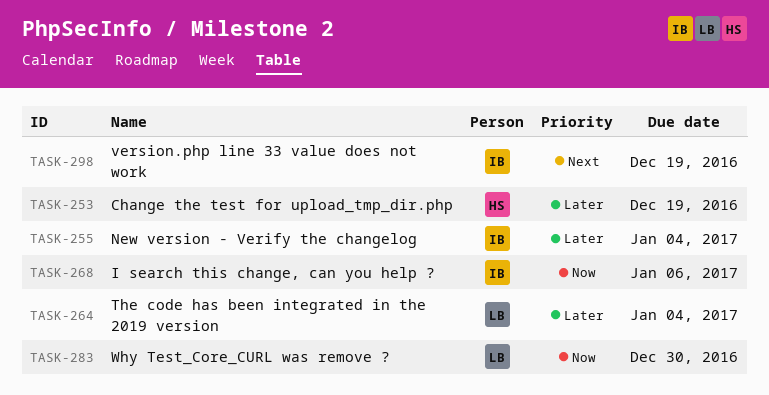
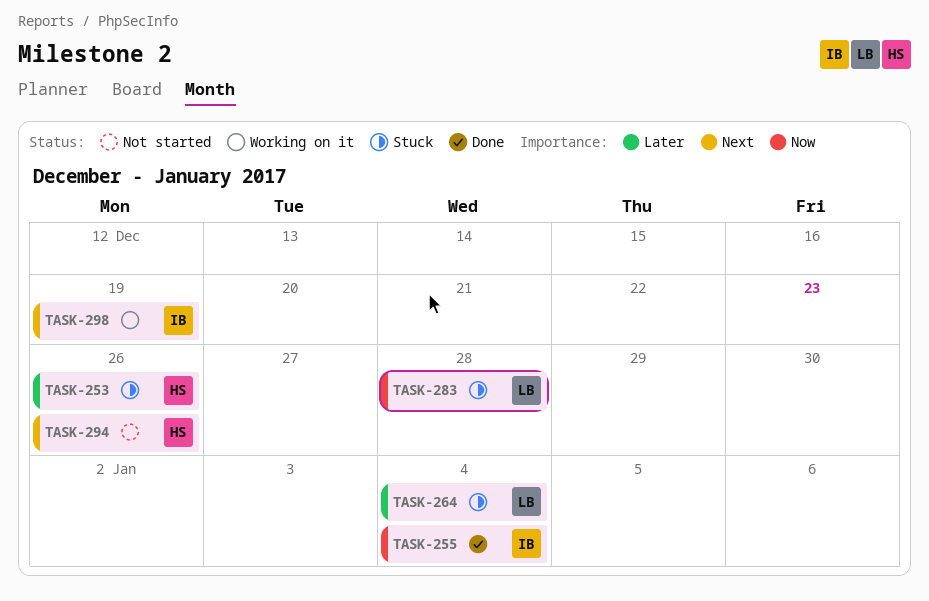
TASK-253, due: Dec 19 -> Dec 26
TASK-255, priority: Later -> Now
TASK-268: present -> none
TASK-283, due: Dec 30 -> Dec 28
TASK-294: none -> present

